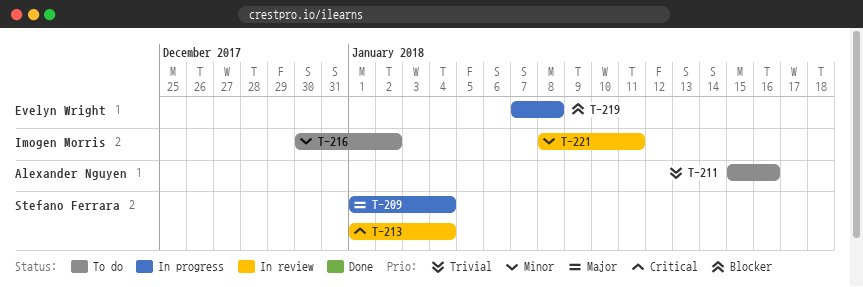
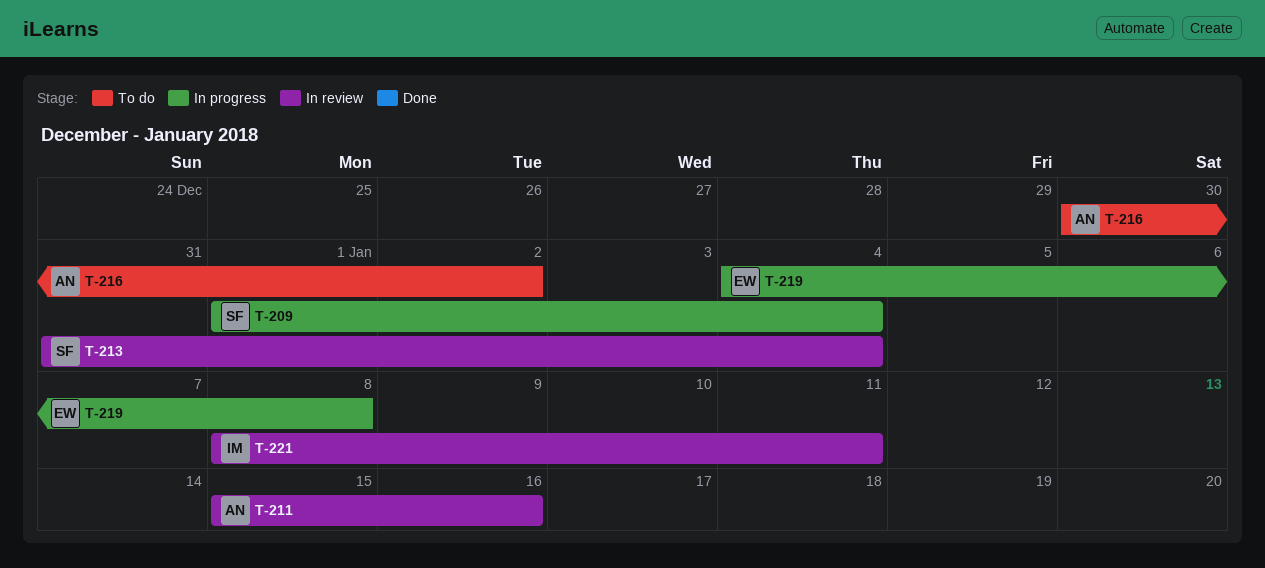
T-211, status: To do -> In review
T-213, start: Jan 1 -> Dec 31
T-216, owner: Imogen Morris -> Alexander Nguyen
T-219, start: Jan 7 -> Jan 4

